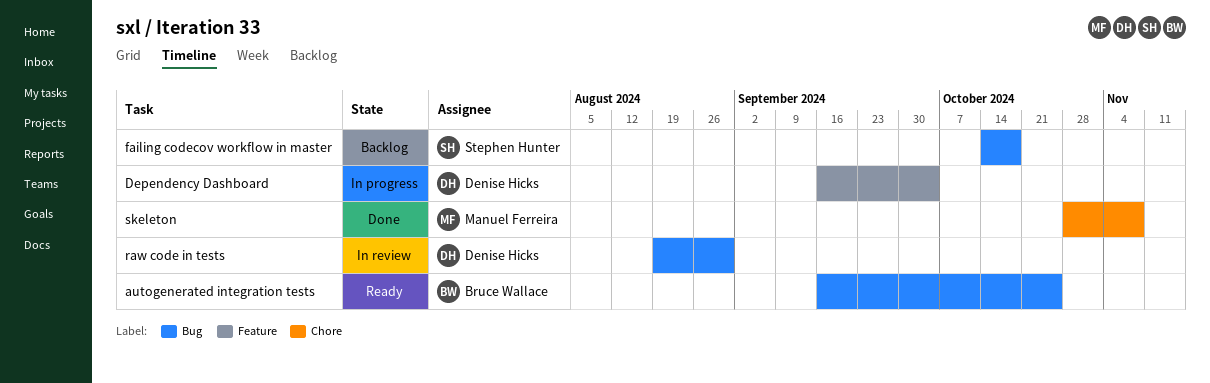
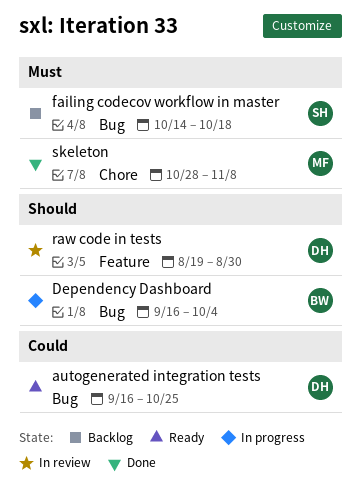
autogenerated integration tests, owner: Bruce Wallace -> Denise Hicks
Dependency Dashboard, owner: Denise Hicks -> Bruce Wallace
Dependency Dashboard, label: Feature -> Bug
raw code in tests, label: Bug -> Feature

